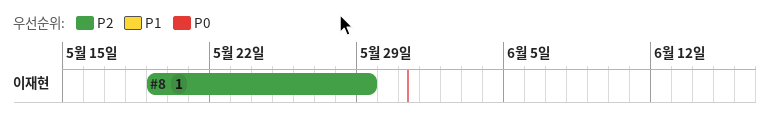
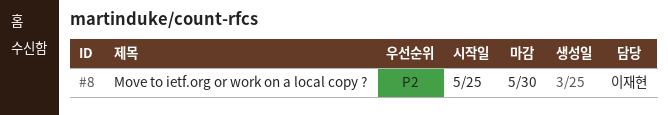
#8, start: May 19 -> May 25
#8, due: May 29 -> May 30

